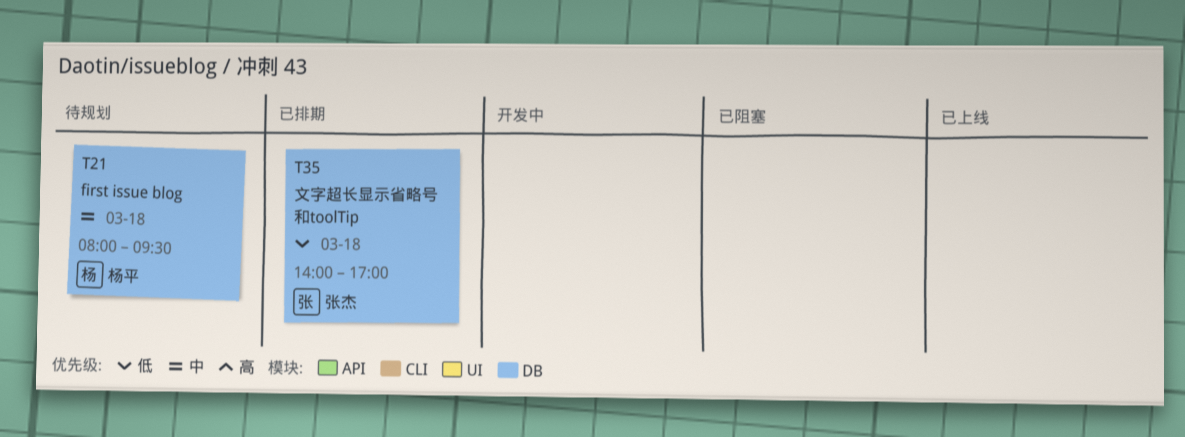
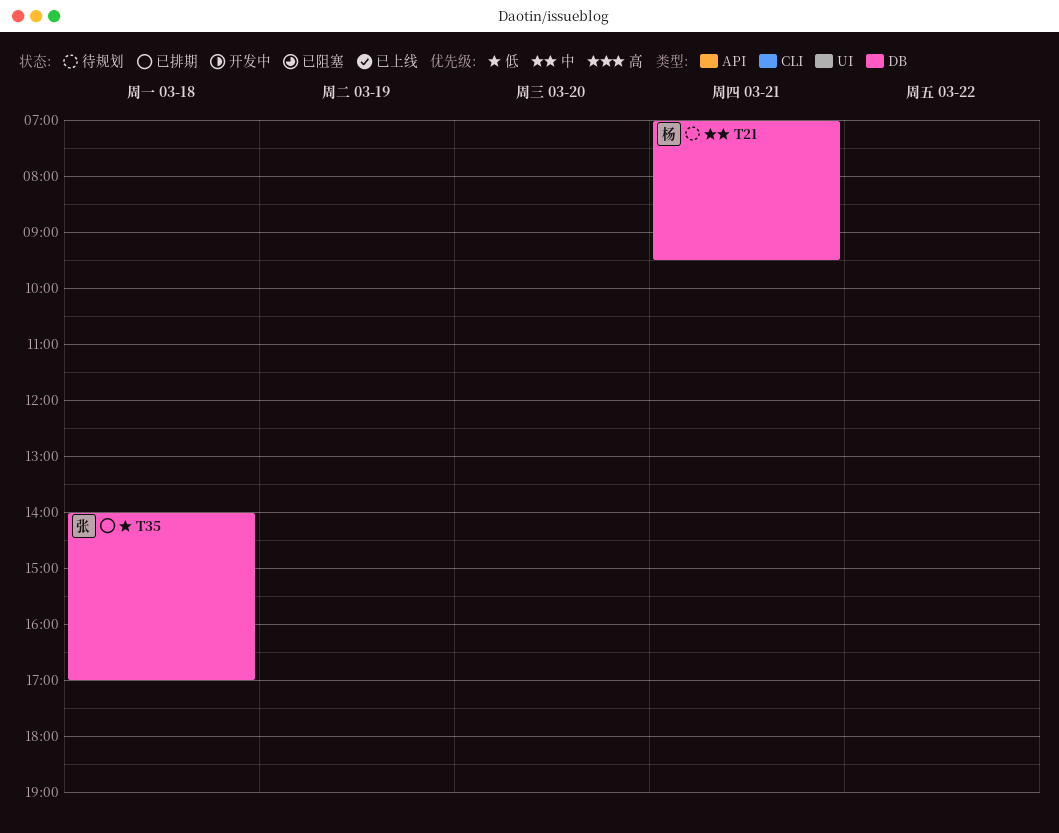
T21, day: Mar 18 -> Mar 21
T21, begins: 08:00 -> 07:00

